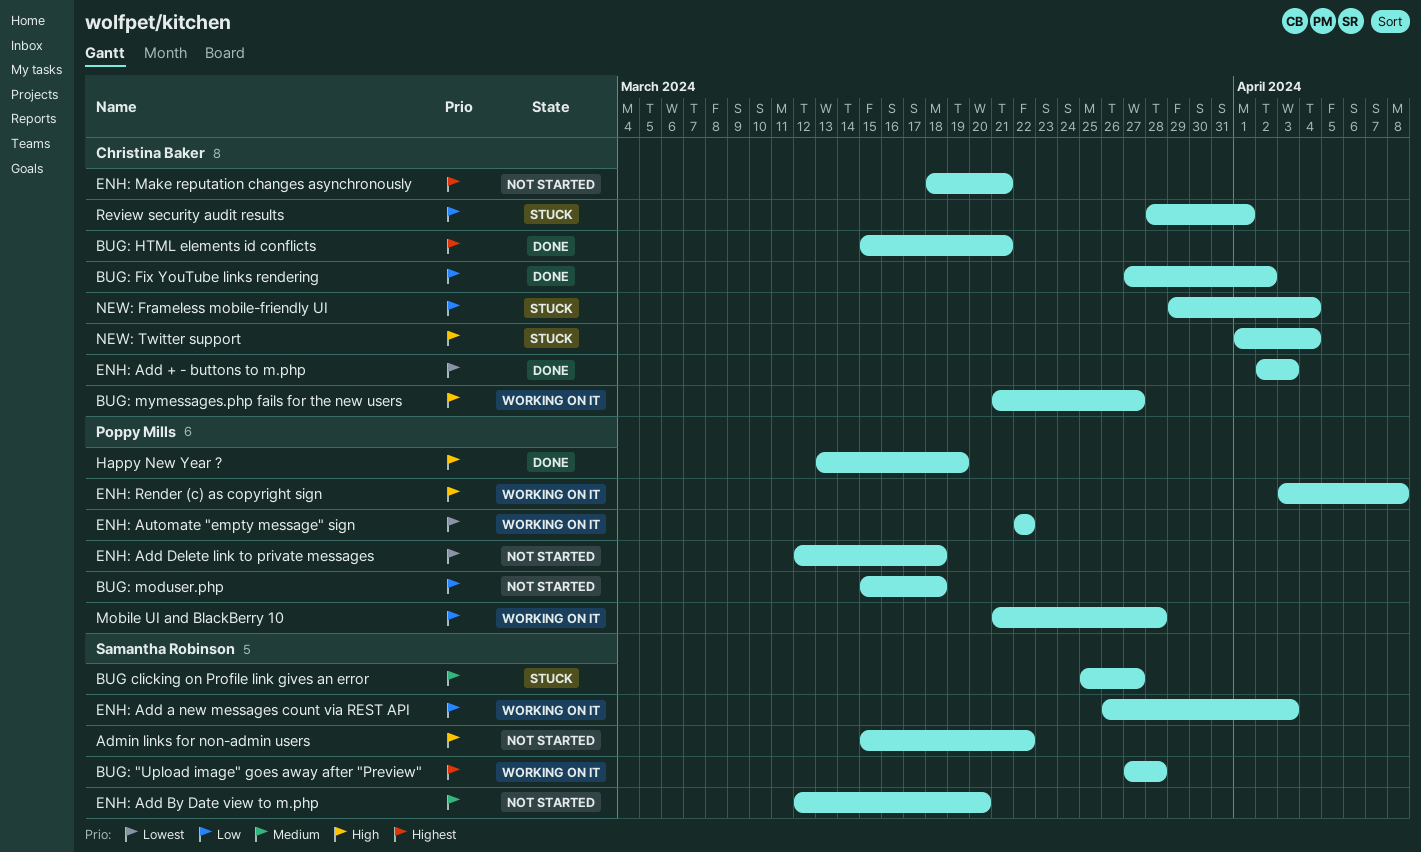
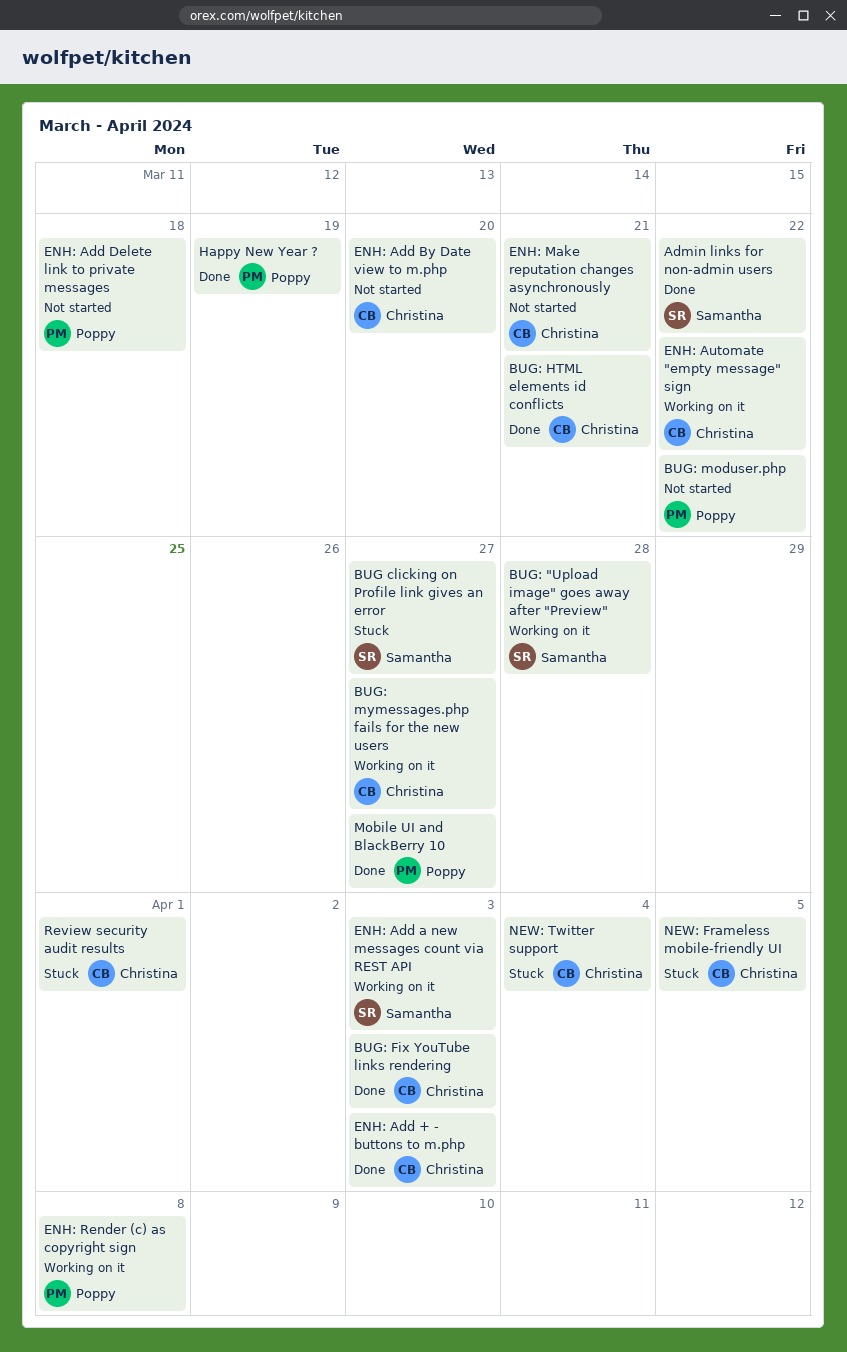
Admin links for non-admin users, status: Not started -> Done
BUG: Fix YouTube links rendering, due: Apr 2 -> Apr 3
BUG: moduser.php, due: Mar 18 -> Mar 22
ENH: Add By Date view to m.php, owner: Samantha Robinson -> Christina Baker
ENH: Automate "empty message" sign, owner: Poppy Mills -> Christina Baker
Mobile UI and BlackBerry 10, status: Working on it -> Done
Mobile UI and BlackBerry 10, due: Mar 28 -> Mar 27
NEW: Frameless mobile-friendly UI, due: Apr 4 -> Apr 5

